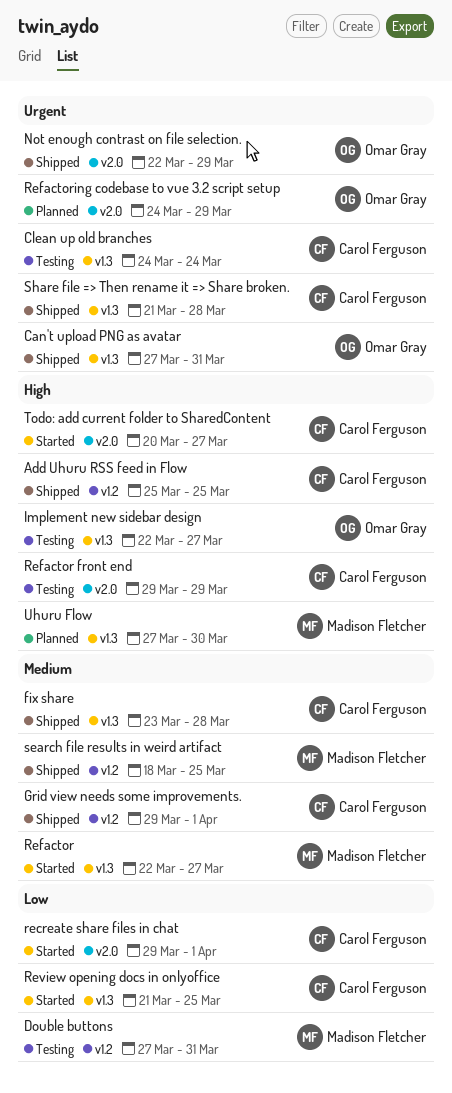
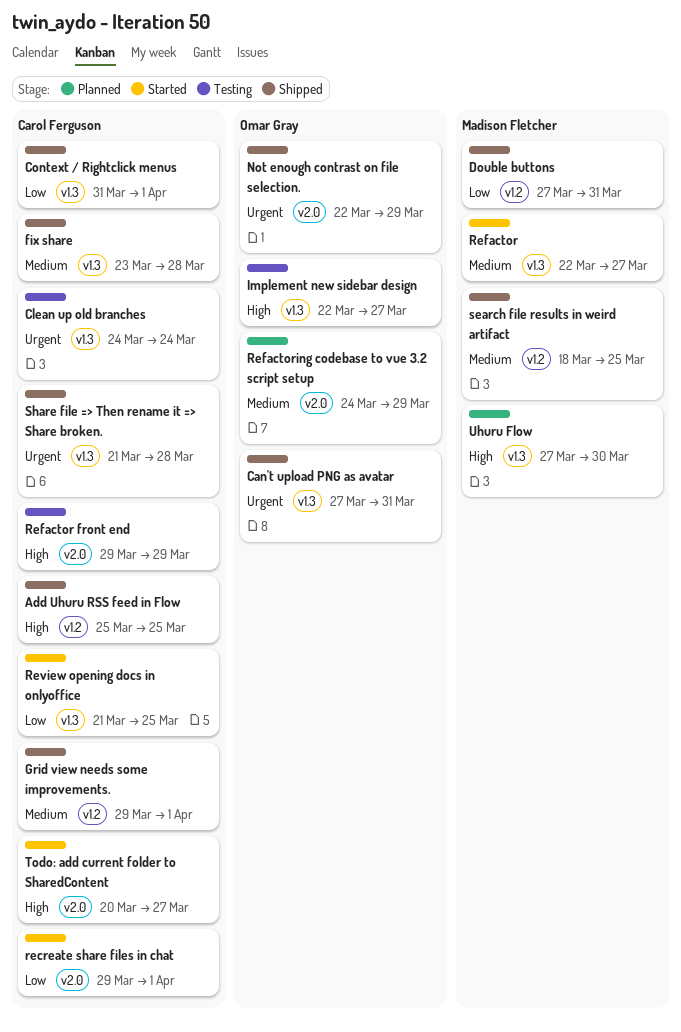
Context / Rightclick menus: none -> present
Double buttons, status: Testing -> Shipped
Refactoring codebase to vue 3.2 script setup, priority: Urgent -> Medium

